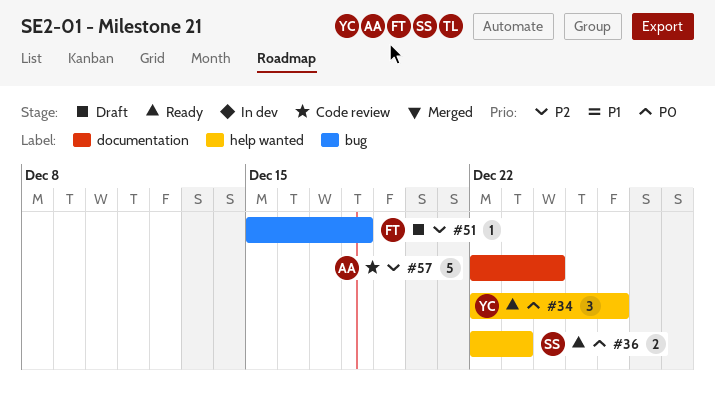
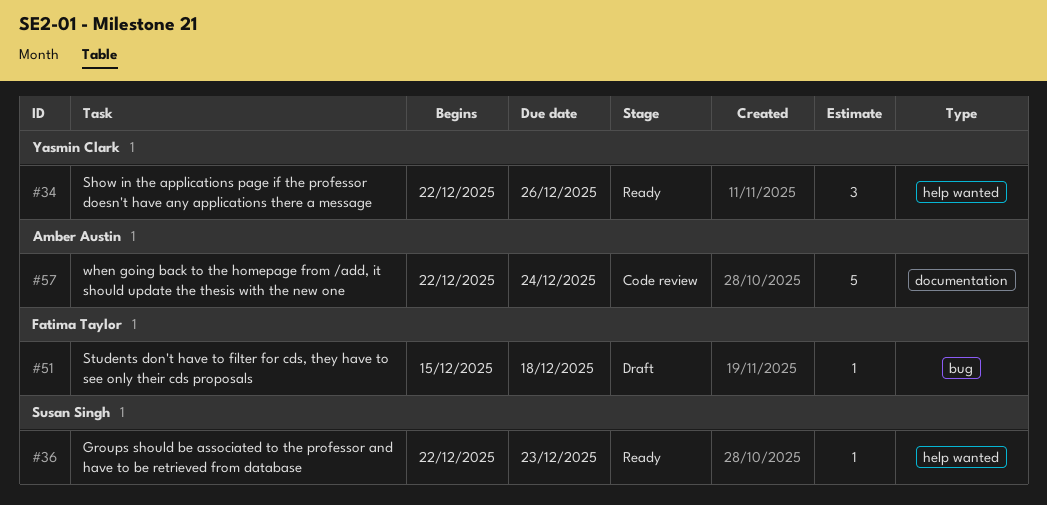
#36, estimate: 2 -> 1

